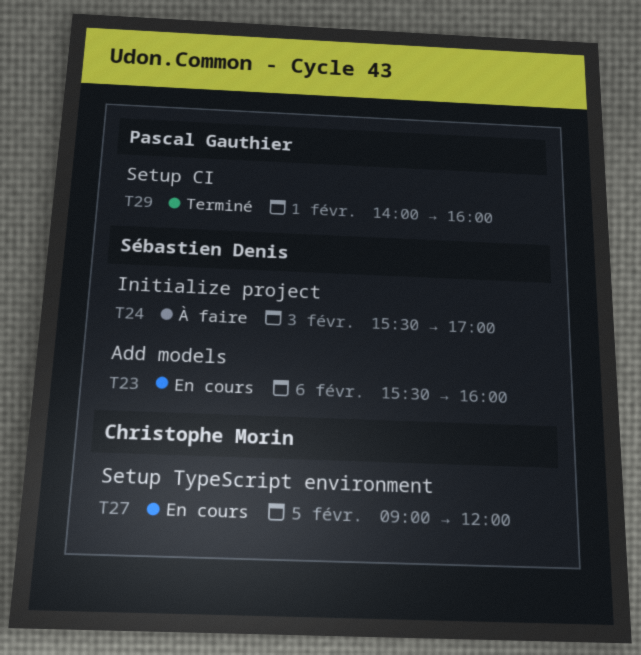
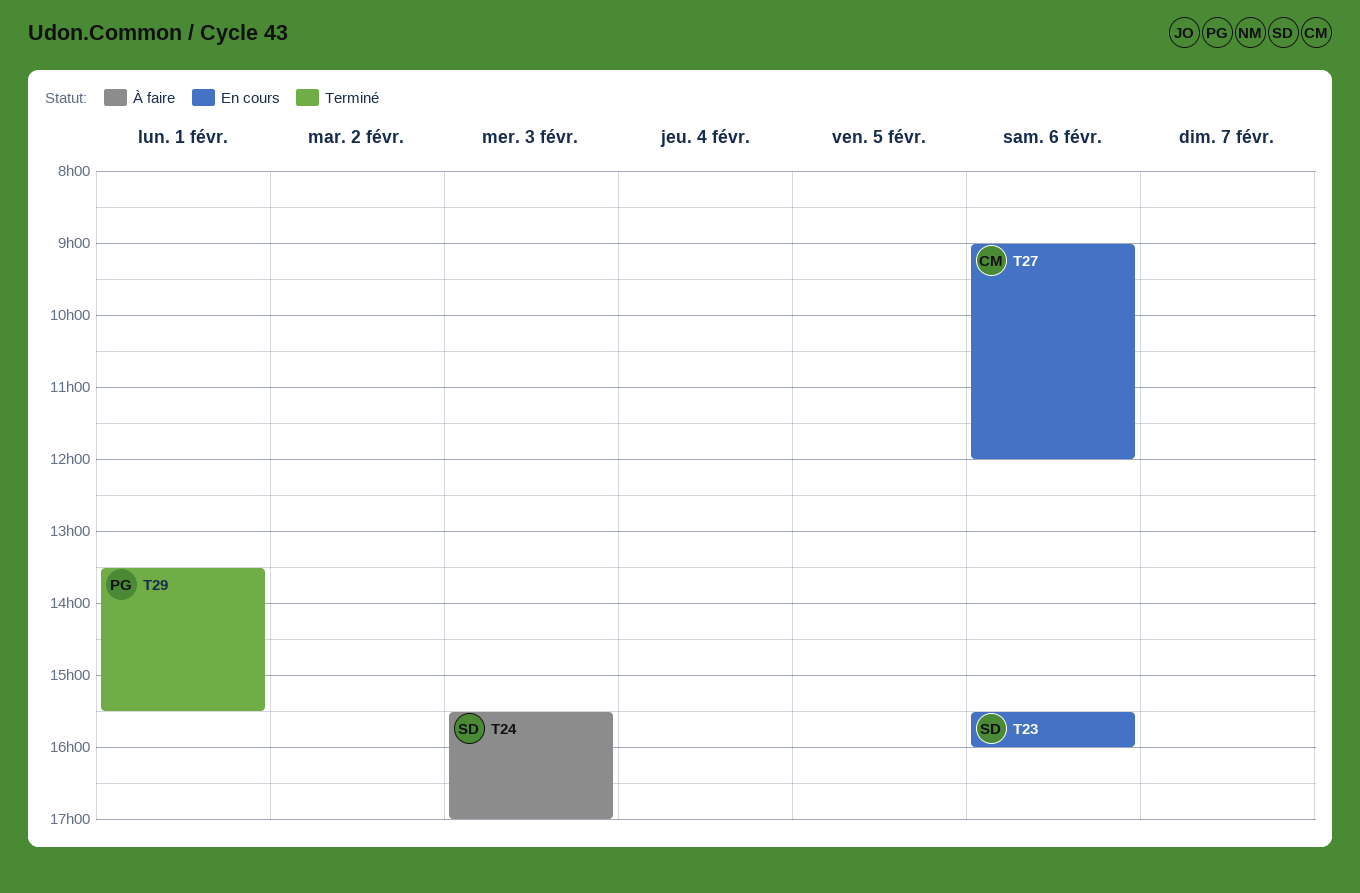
T27, day: Feb 5 -> Feb 6
T29, begins: 14:00 -> 13:30
T29, ends: 16:00 -> 15:30

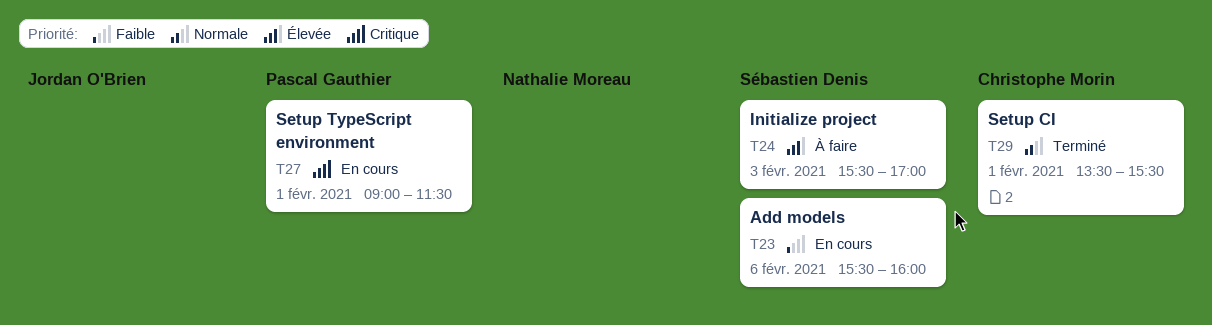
T27, owner: Christophe Morin -> Pascal Gauthier
T27, day: Feb 6 -> Feb 1
T27, ends: 12:00 -> 11:30
T29, owner: Pascal Gauthier -> Christophe Morin

